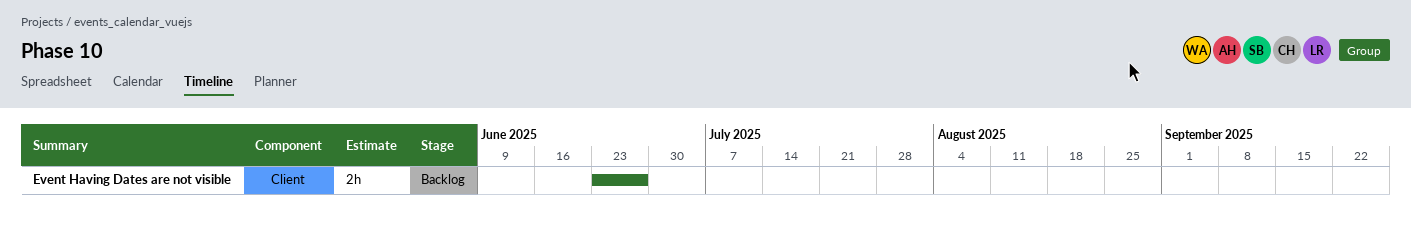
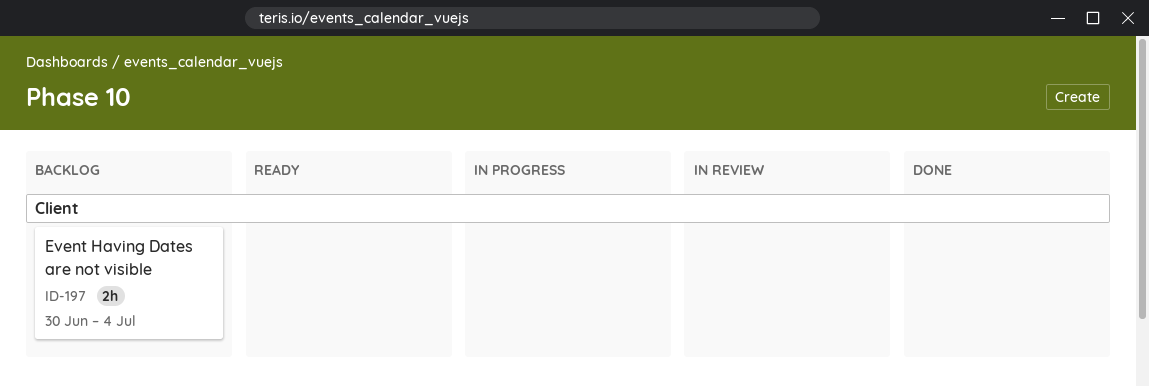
Event Having Dates are not visible, start: Jun 23 -> Jun 30
Event Having Dates are not visible, due: Jun 27 -> Jul 4

